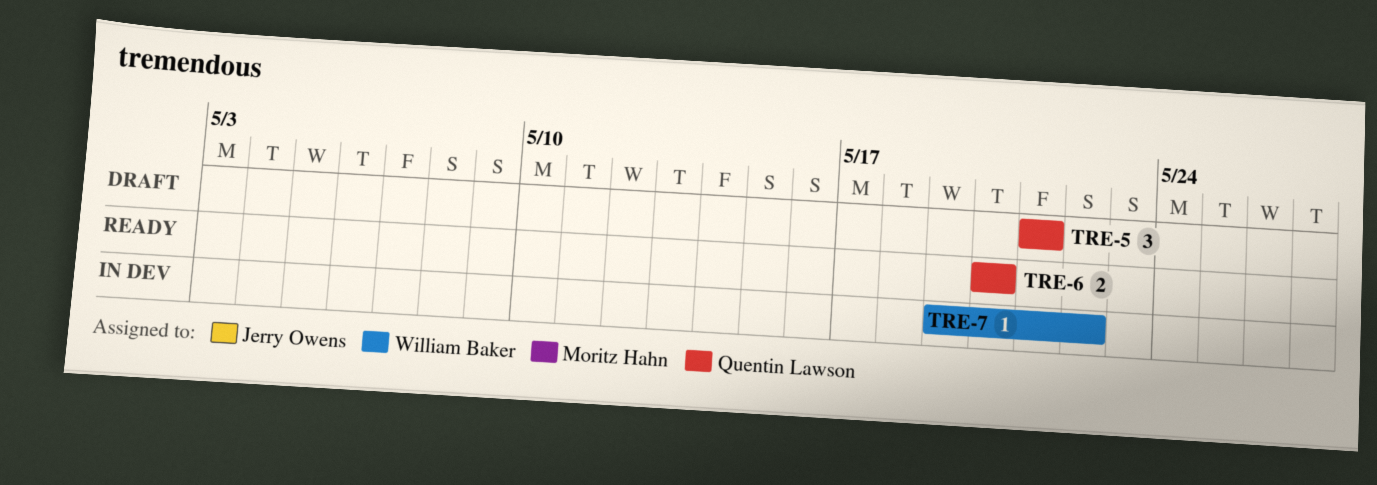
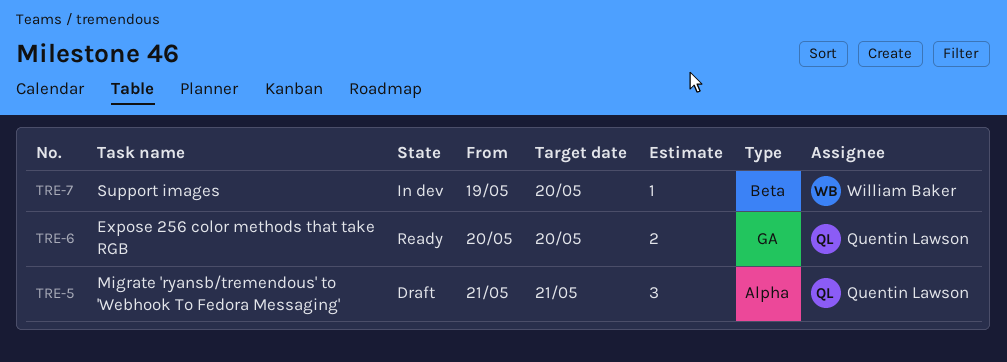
TRE-7, due: May 22 -> May 20

